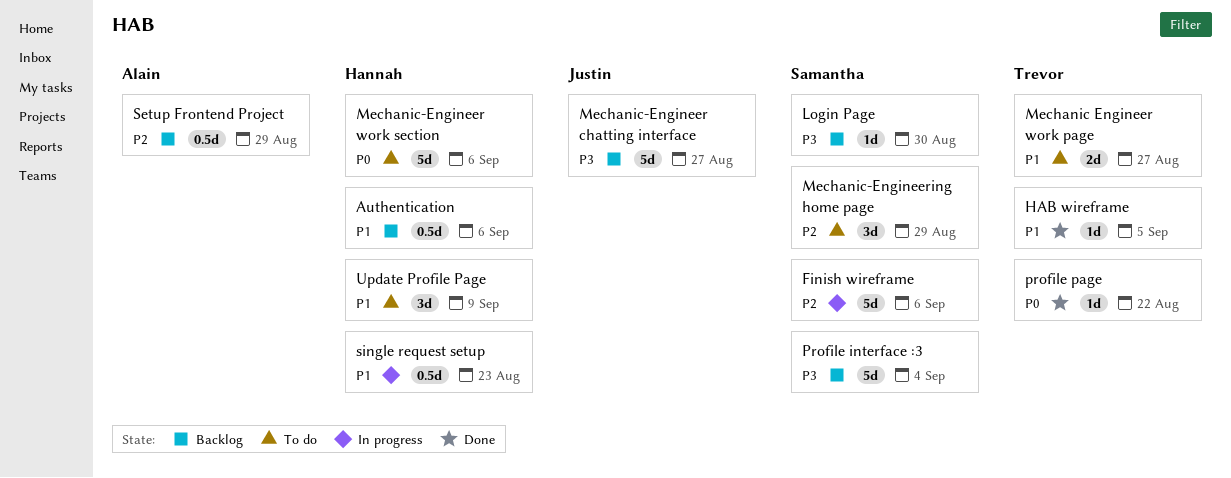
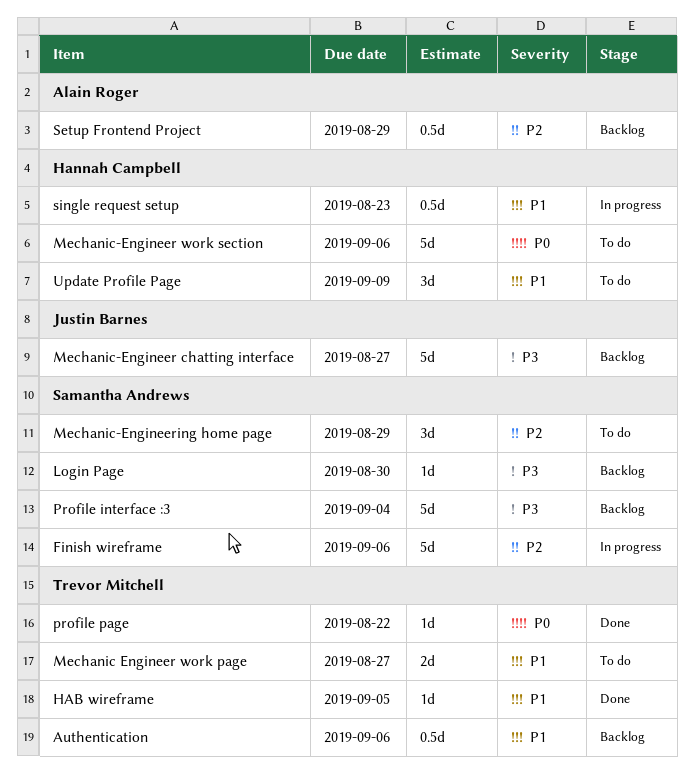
Authentication, owner: Hannah Campbell -> Trevor Mitchell

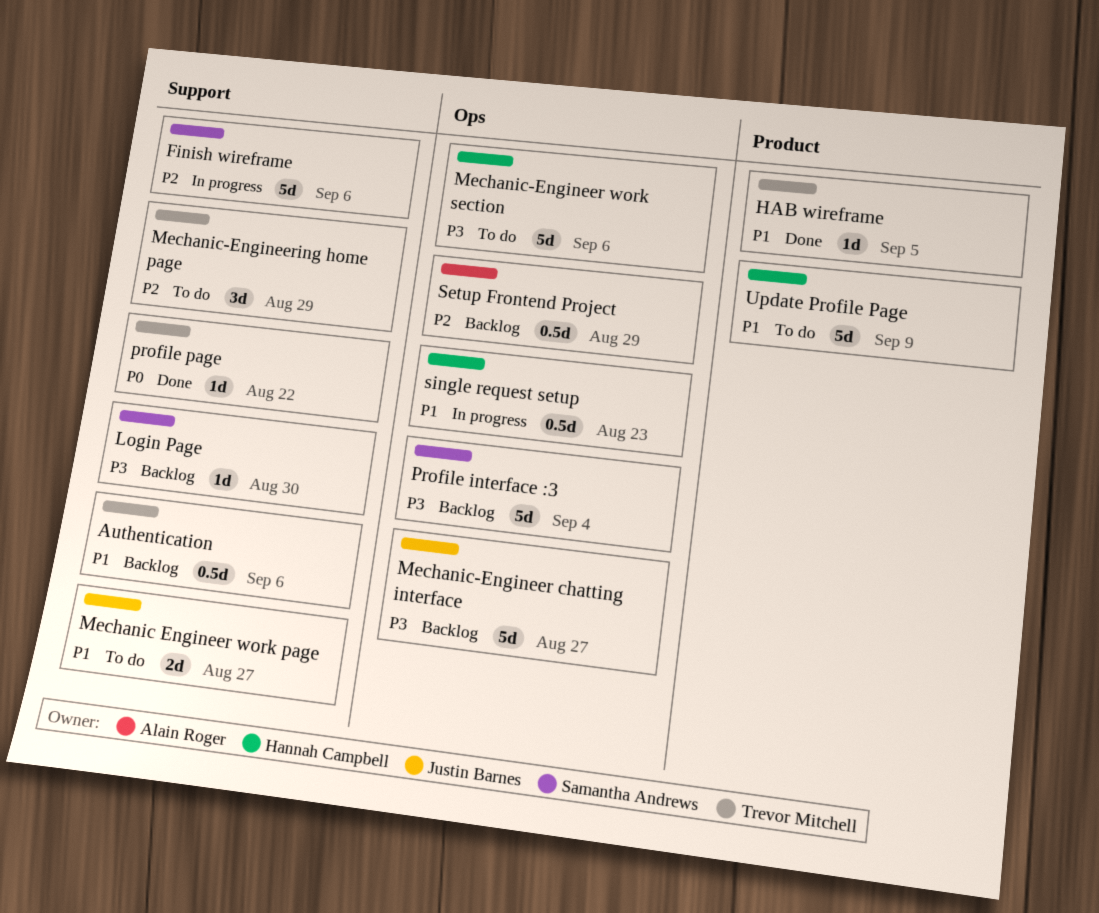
Mechanic Engineer work page, owner: Trevor Mitchell -> Justin Barnes
Mechanic-Engineer work section, priority: P0 -> P3
Mechanic-Engineering home page, owner: Samantha Andrews -> Trevor Mitchell
Update Profile Page, estimate: 3d -> 5d

